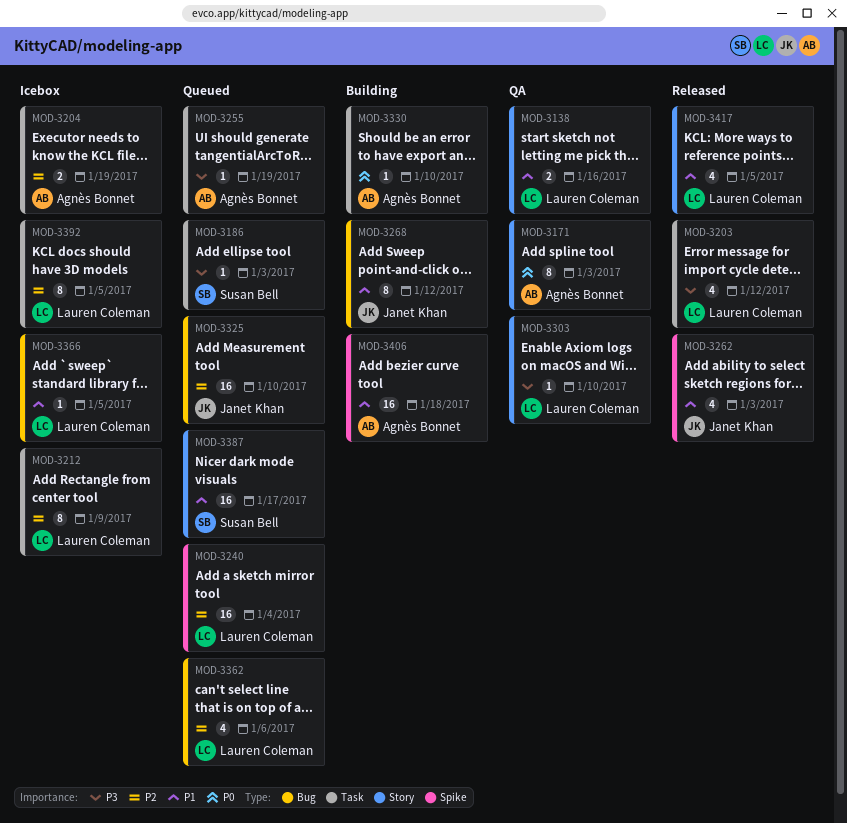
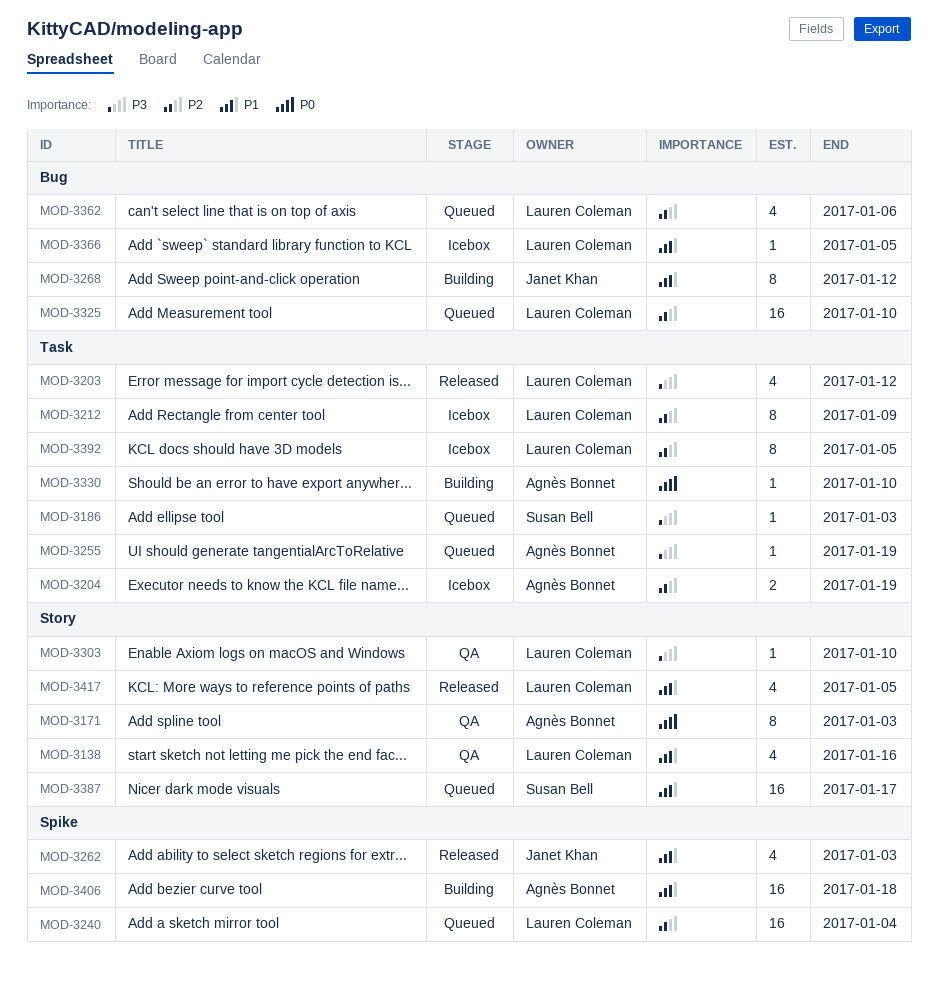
MOD-3138, estimate: 2 -> 4
MOD-3325, owner: Janet Khan -> Lauren Coleman

